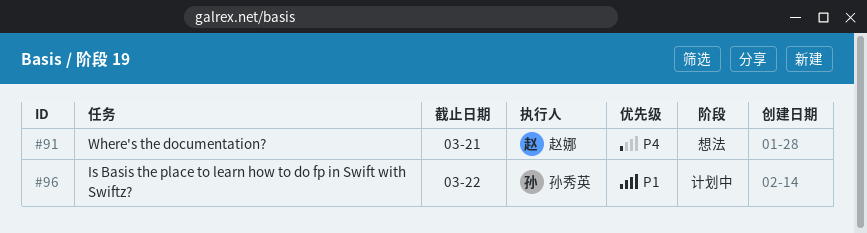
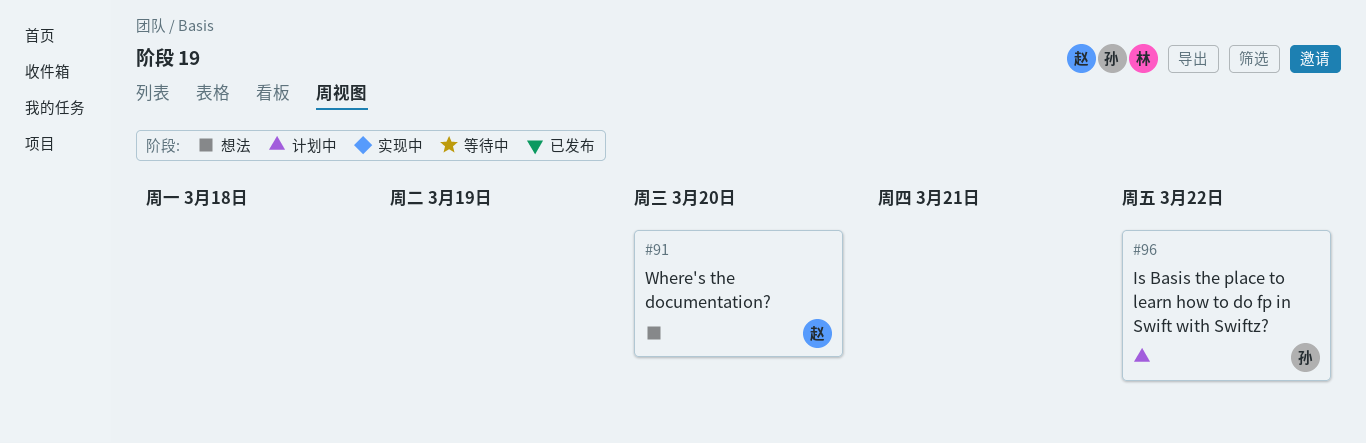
#91, due: Mar 21 -> Mar 20

